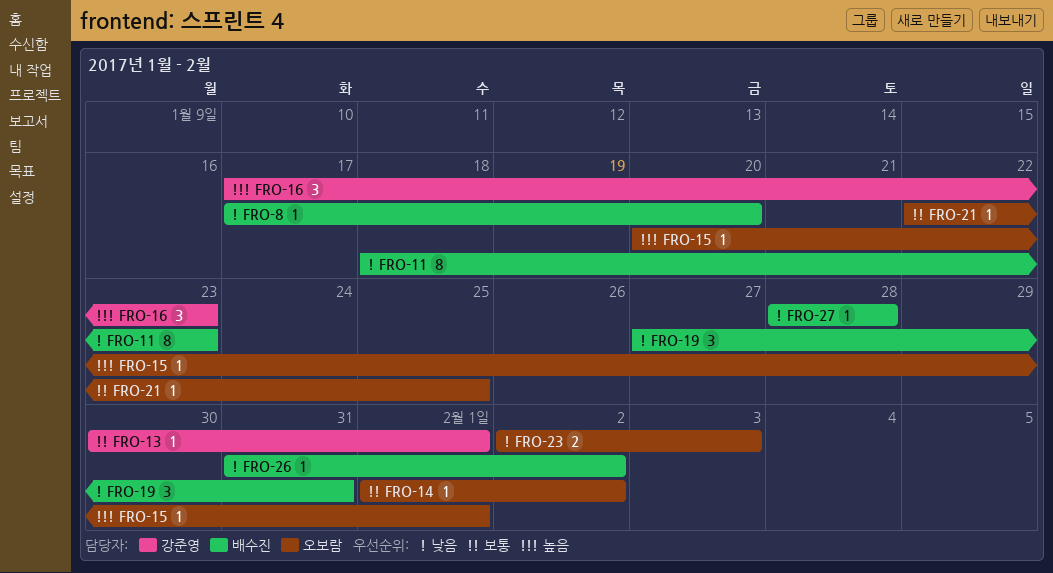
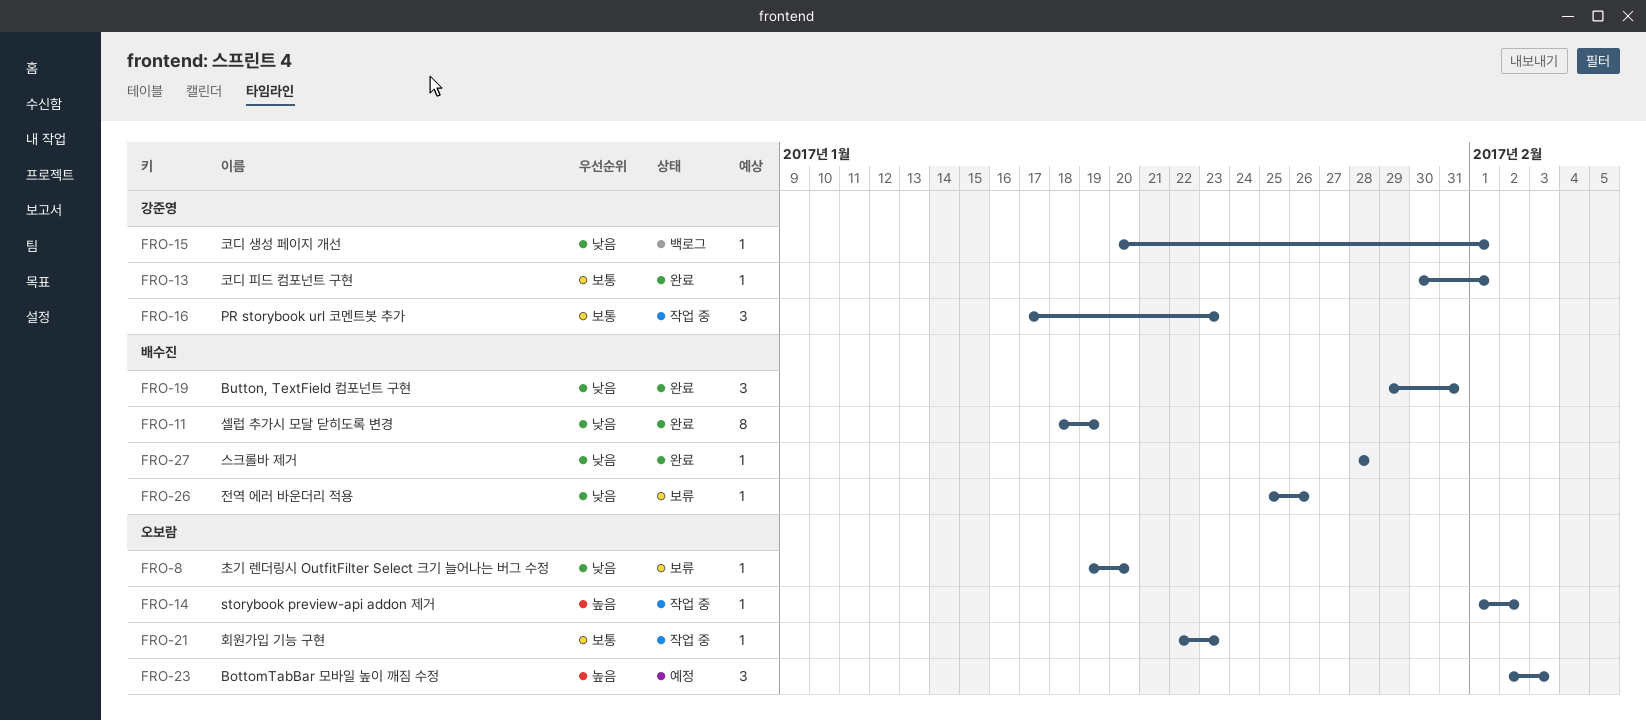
FRO-8, owner: 배수진 -> 오보람
FRO-8, start: Jan 17 -> Jan 19
FRO-11, due: Jan 23 -> Jan 19
FRO-14, priority: 보통 -> 높음
FRO-15, owner: 오보람 -> 강준영
FRO-15, priority: 높음 -> 낮음
FRO-16, priority: 높음 -> 보통
FRO-19, start: Jan 27 -> Jan 29
FRO-21, due: Jan 25 -> Jan 23
FRO-23, priority: 낮음 -> 높음
FRO-23, estimate: 2 -> 3
FRO-26, start: Jan 31 -> Jan 25
FRO-26, due: Feb 2 -> Jan 26

